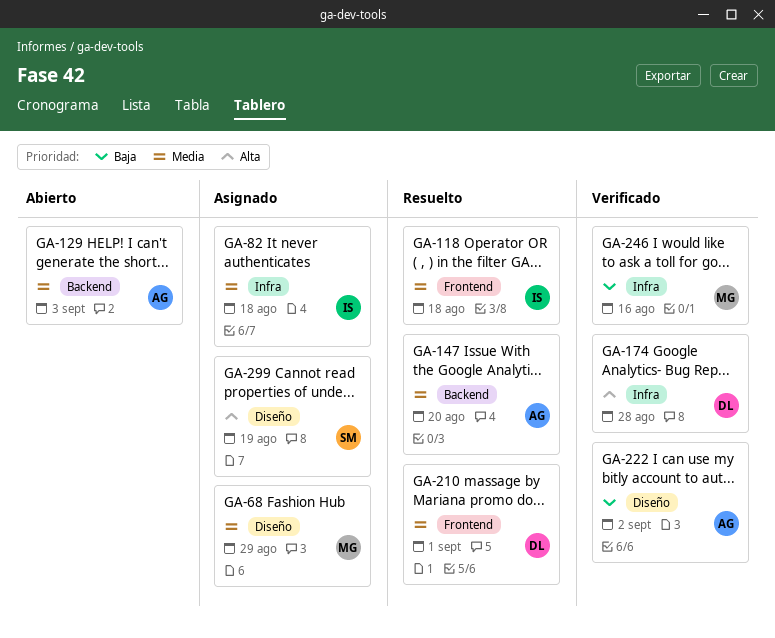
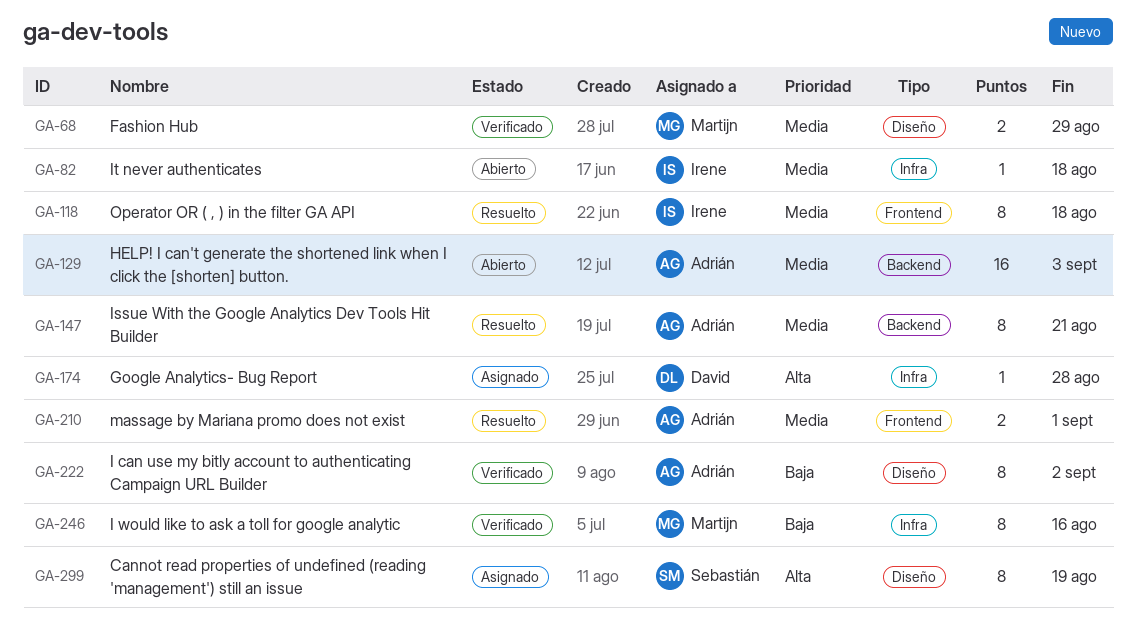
GA-68, status: Asignado -> Verificado
GA-82, status: Asignado -> Abierto
GA-147, due: Aug 20 -> Aug 21
GA-174, status: Verificado -> Asignado
GA-210, owner: David -> Adrián

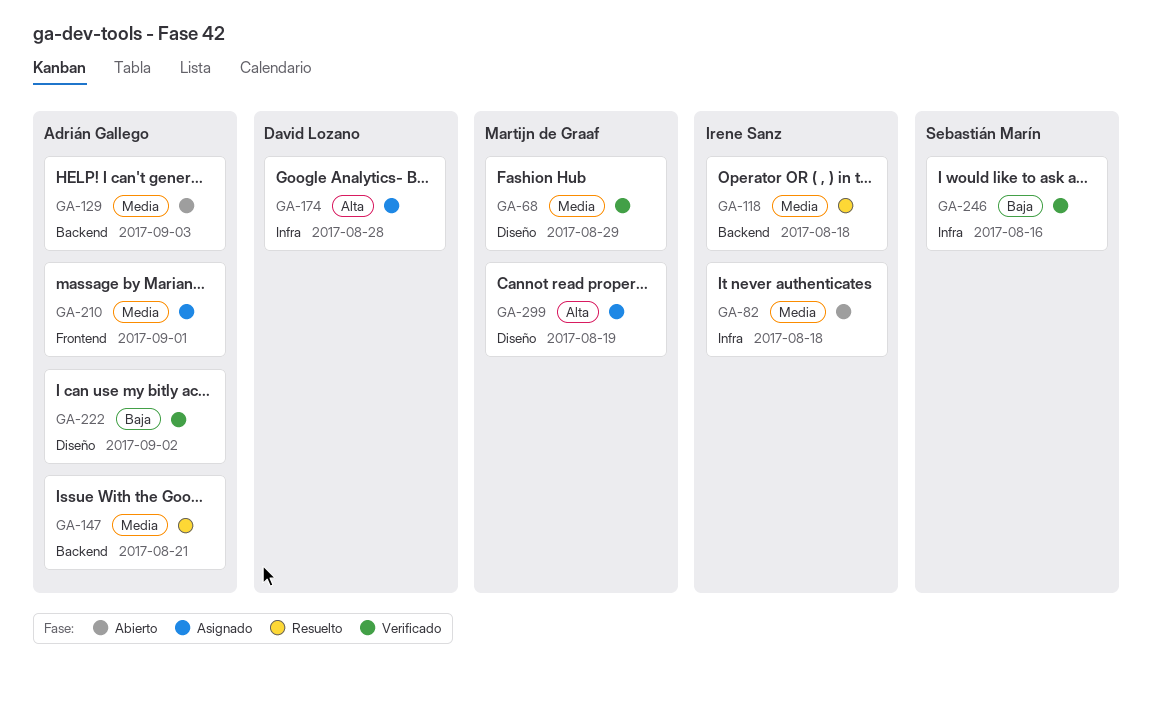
GA-118, label: Frontend -> Backend
GA-210, status: Resuelto -> Asignado
GA-246, owner: Martijn de Graaf -> Sebastián Marín
GA-299, owner: Sebastián Marín -> Martijn de Graaf

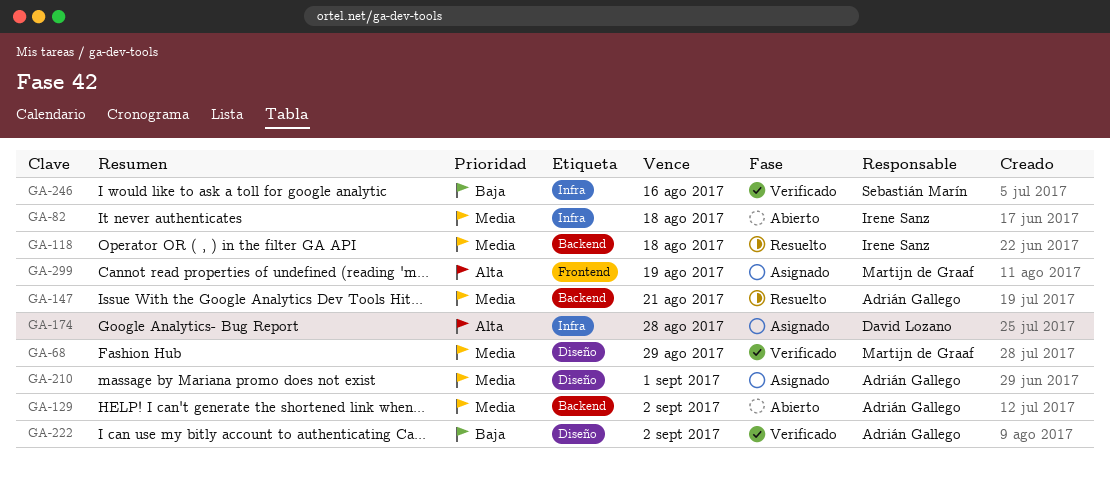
GA-129, due: Sep 3 -> Sep 2
GA-210, label: Frontend -> Diseño
GA-299, label: Diseño -> Frontend

